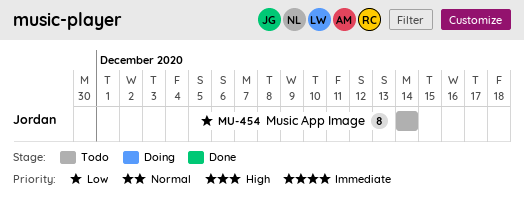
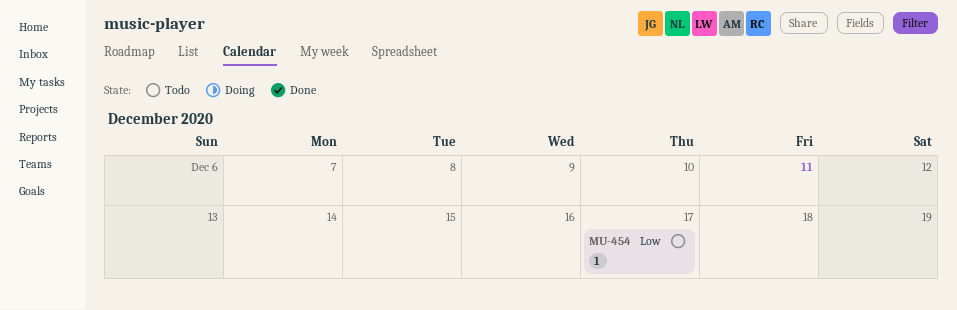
MU-454, estimate: 8 -> 1
MU-454, due: Dec 14 -> Dec 17

